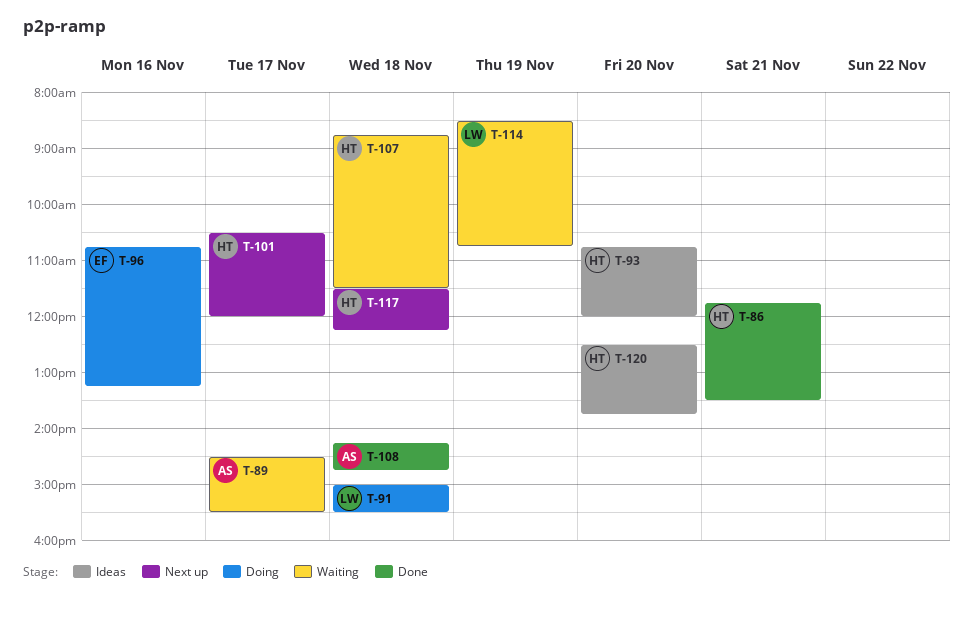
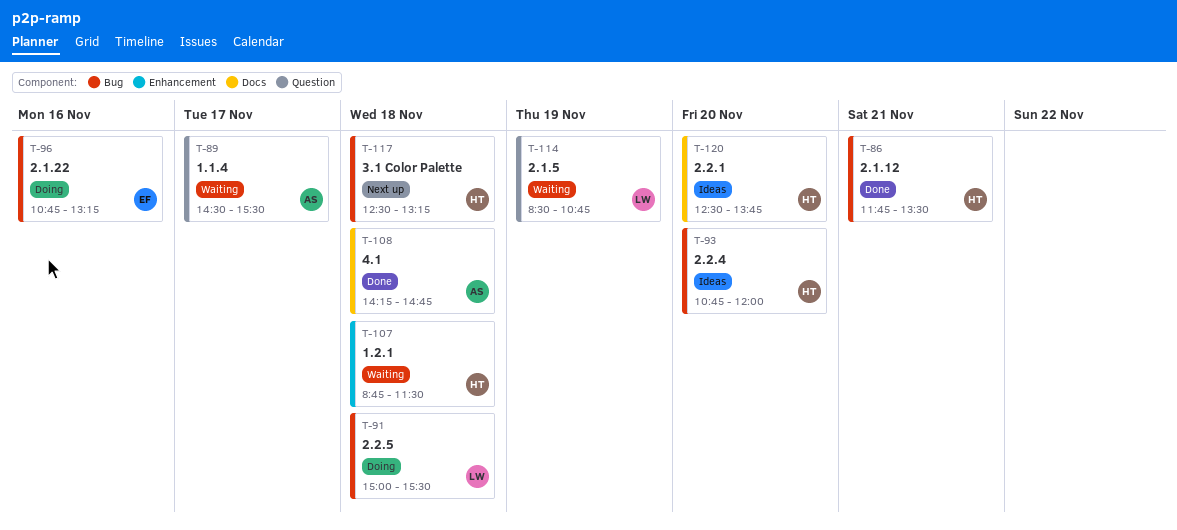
T-101: present -> none
T-117, begins: 11:30 -> 12:30
T-117, ends: 12:15 -> 13:15

